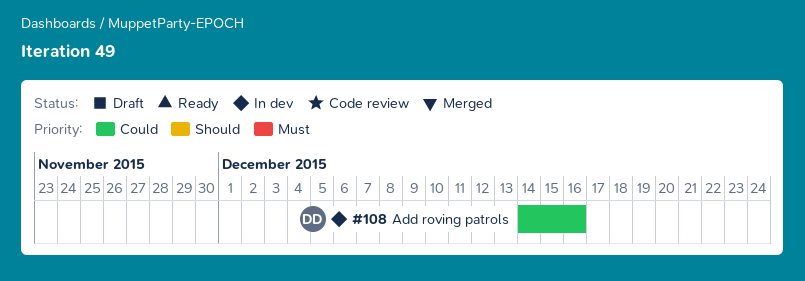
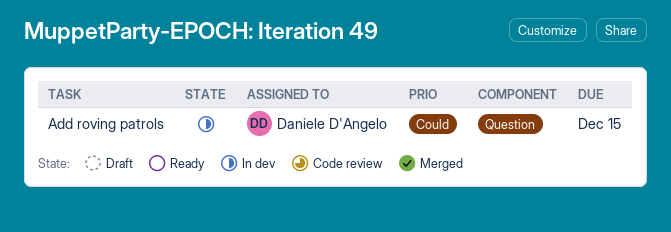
Add roving patrols, due: Dec 16 -> Dec 15

